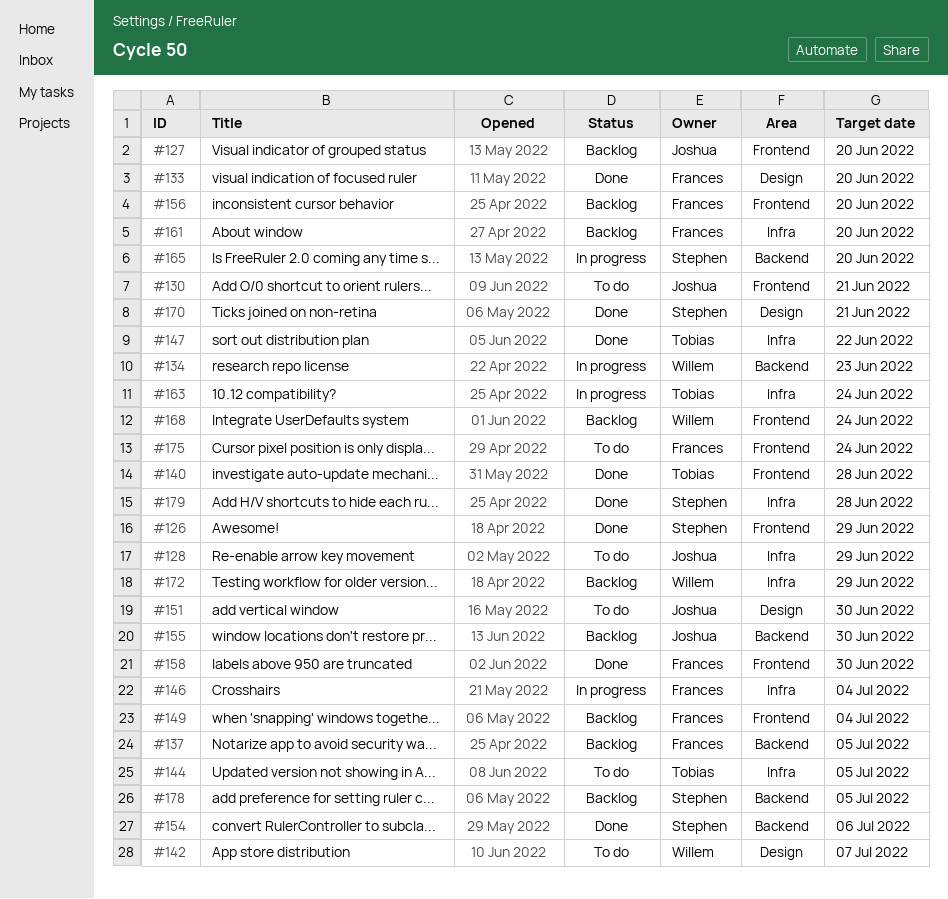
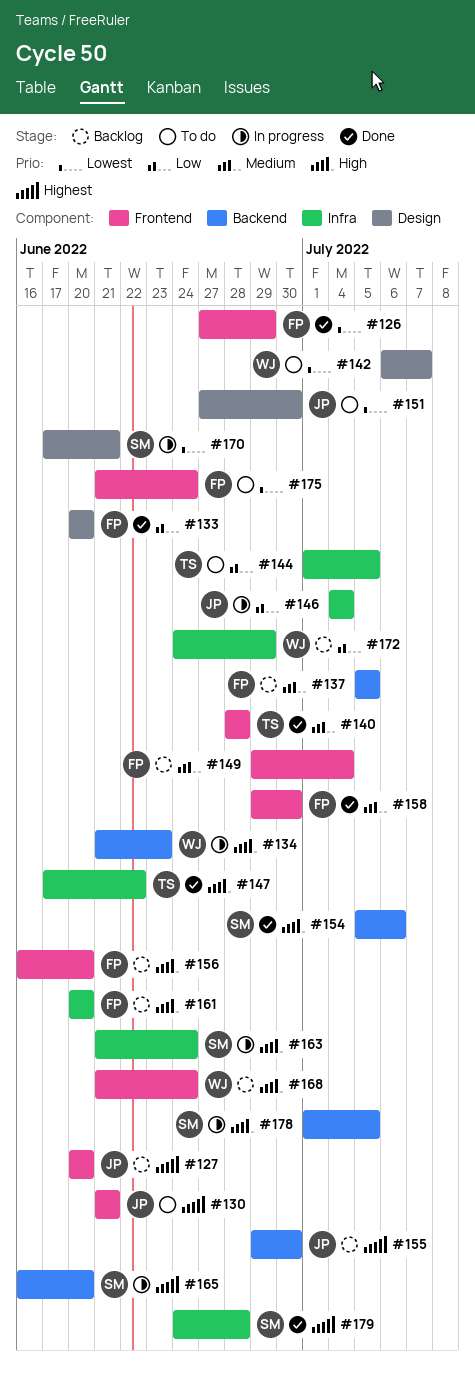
#126, owner: Stephen -> Frances
#128: present -> none
#146, owner: Frances -> Joshua
#163, owner: Tobias -> Stephen
#170, status: Done -> In progress
#178, status: Backlog -> In progress

